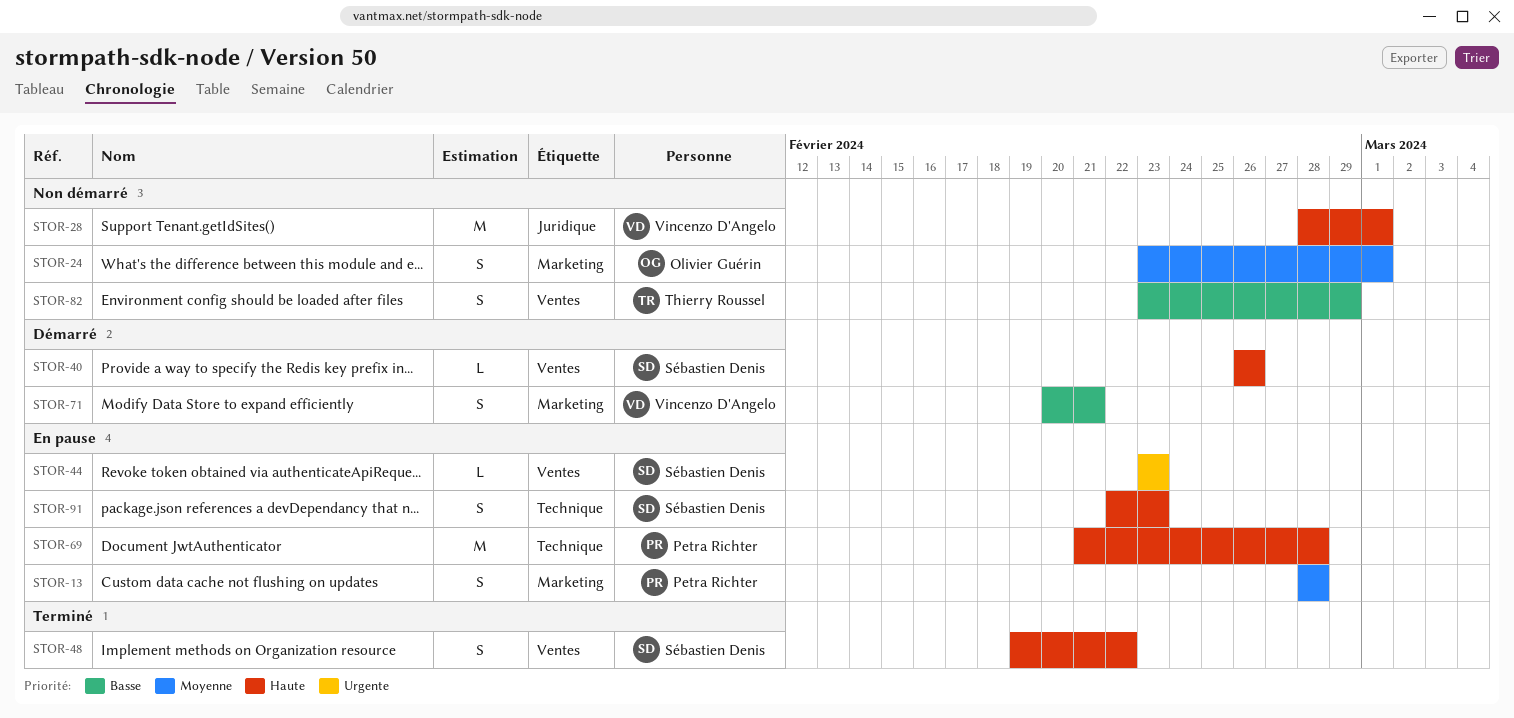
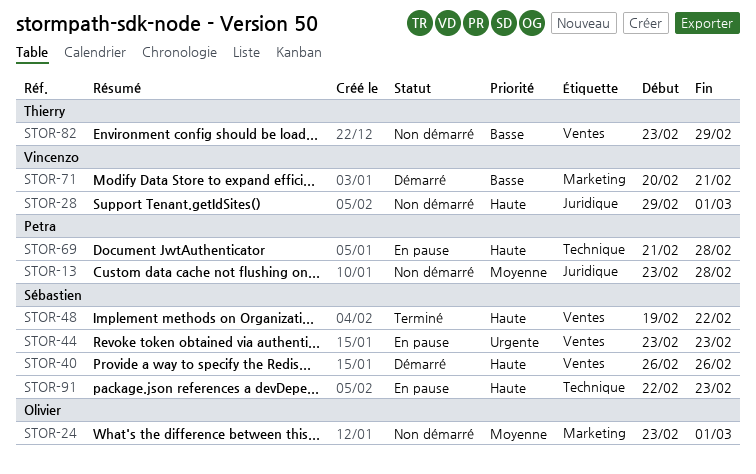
STOR-13, status: En pause -> Non démarré
STOR-13, label: Marketing -> Juridique
STOR-13, start: Feb 28 -> Feb 23
STOR-28, start: Feb 28 -> Feb 29

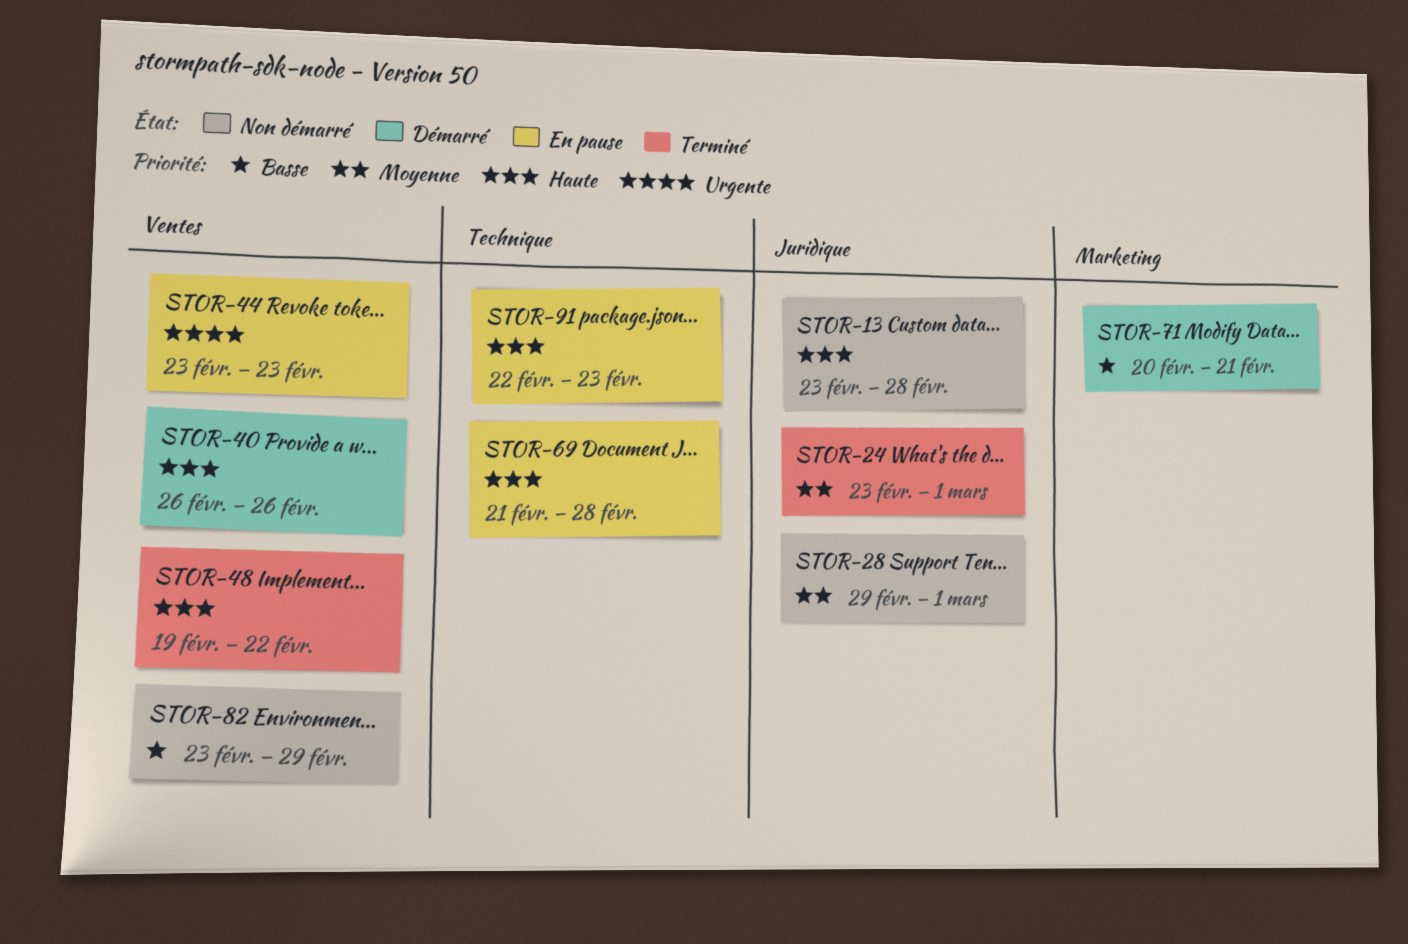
STOR-13, priority: Moyenne -> Haute
STOR-24, status: Non démarré -> Terminé
STOR-24, label: Marketing -> Juridique
STOR-28, priority: Haute -> Moyenne

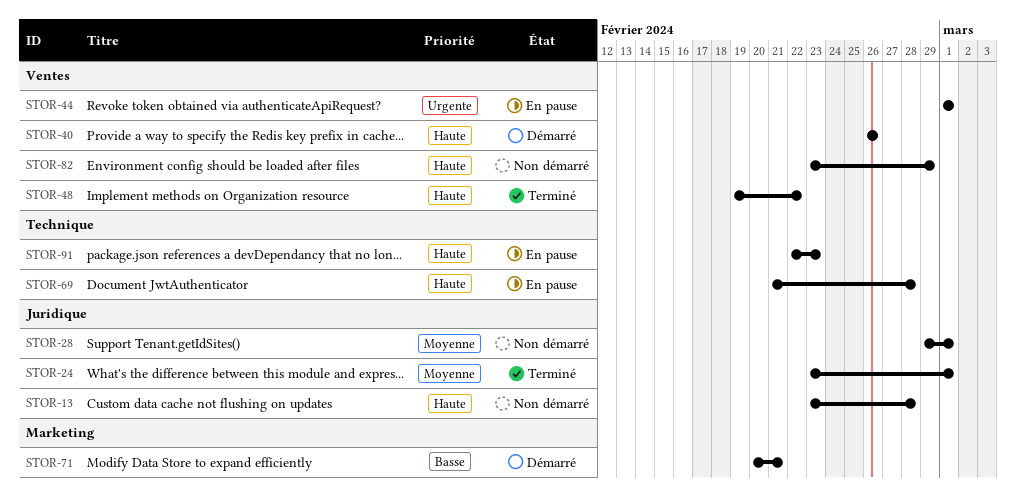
STOR-44, start: Feb 23 -> Mar 1
STOR-44, due: Feb 23 -> Mar 1
STOR-82, priority: Basse -> Haute

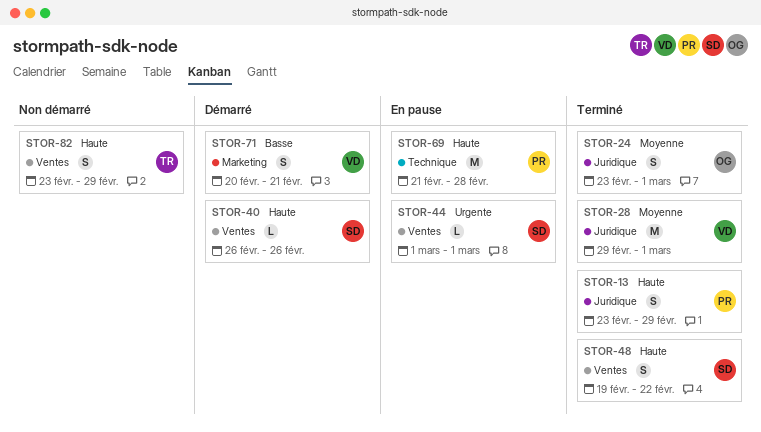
STOR-13, status: Non démarré -> Terminé
STOR-13, due: Feb 28 -> Feb 29
STOR-28, status: Non démarré -> Terminé
STOR-91: present -> none

